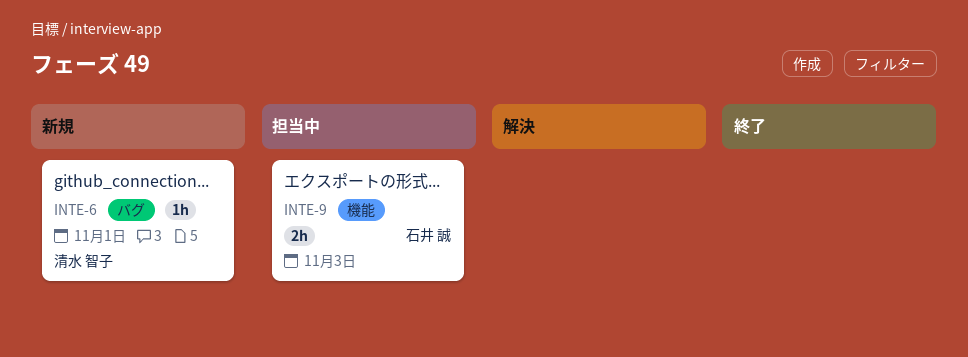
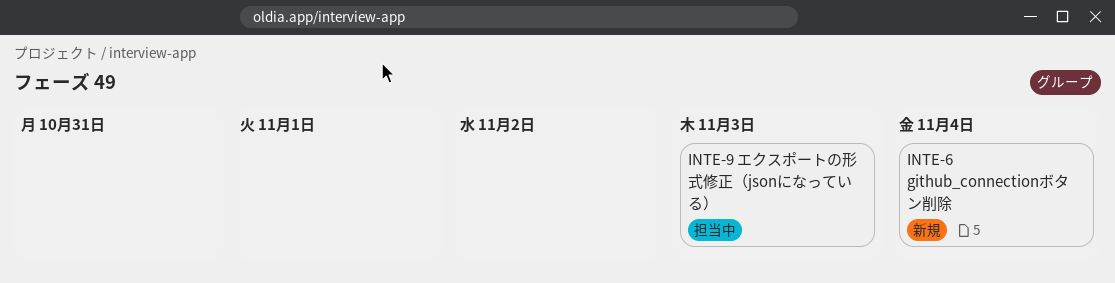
INTE-6, due: Nov 1 -> Nov 4

